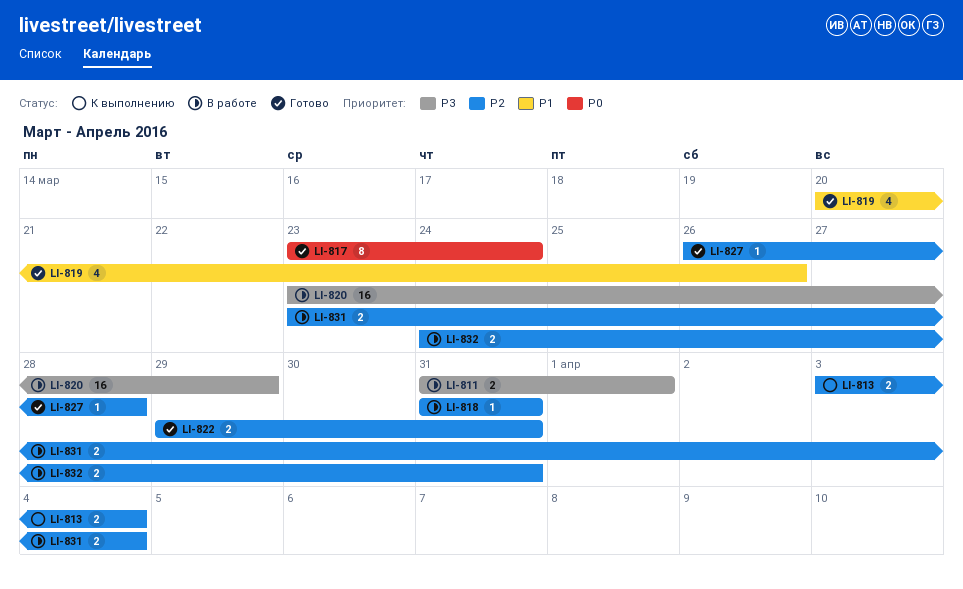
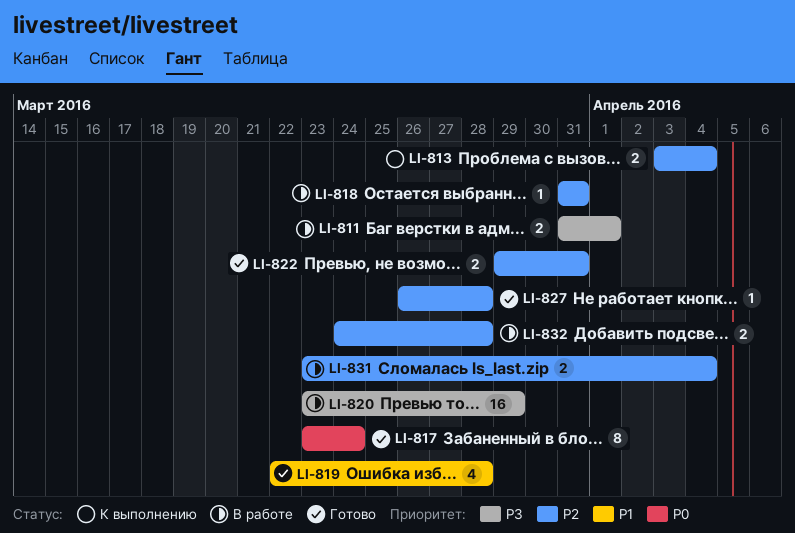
LI-819, start: Mar 20 -> Mar 22
LI-819, due: Mar 26 -> Mar 28
LI-832, due: Mar 31 -> Mar 28

